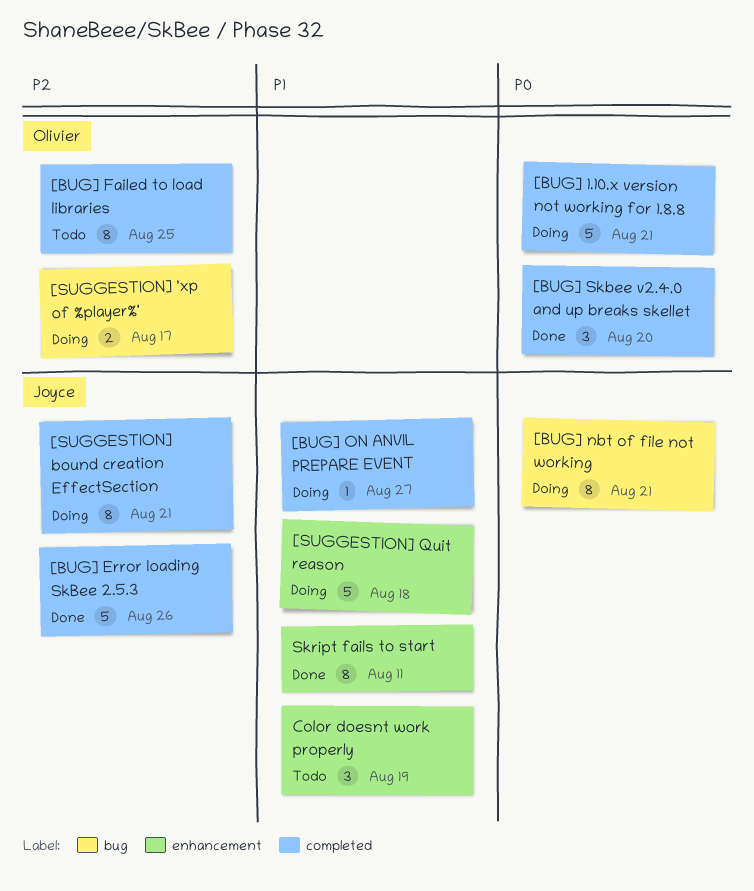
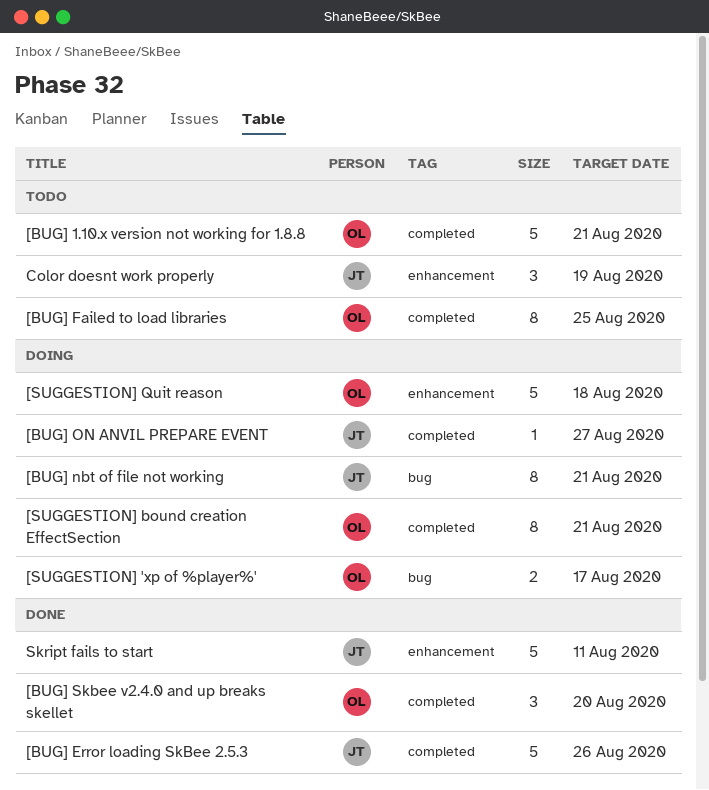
[BUG] 1.10.x version not working for 1.8.8, status: Doing -> Todo
[SUGGESTION] bound creation EffectSection, owner: Joyce -> Olivier
[SUGGESTION] Quit reason, owner: Joyce -> Olivier
Skript fails to start, estimate: 8 -> 5

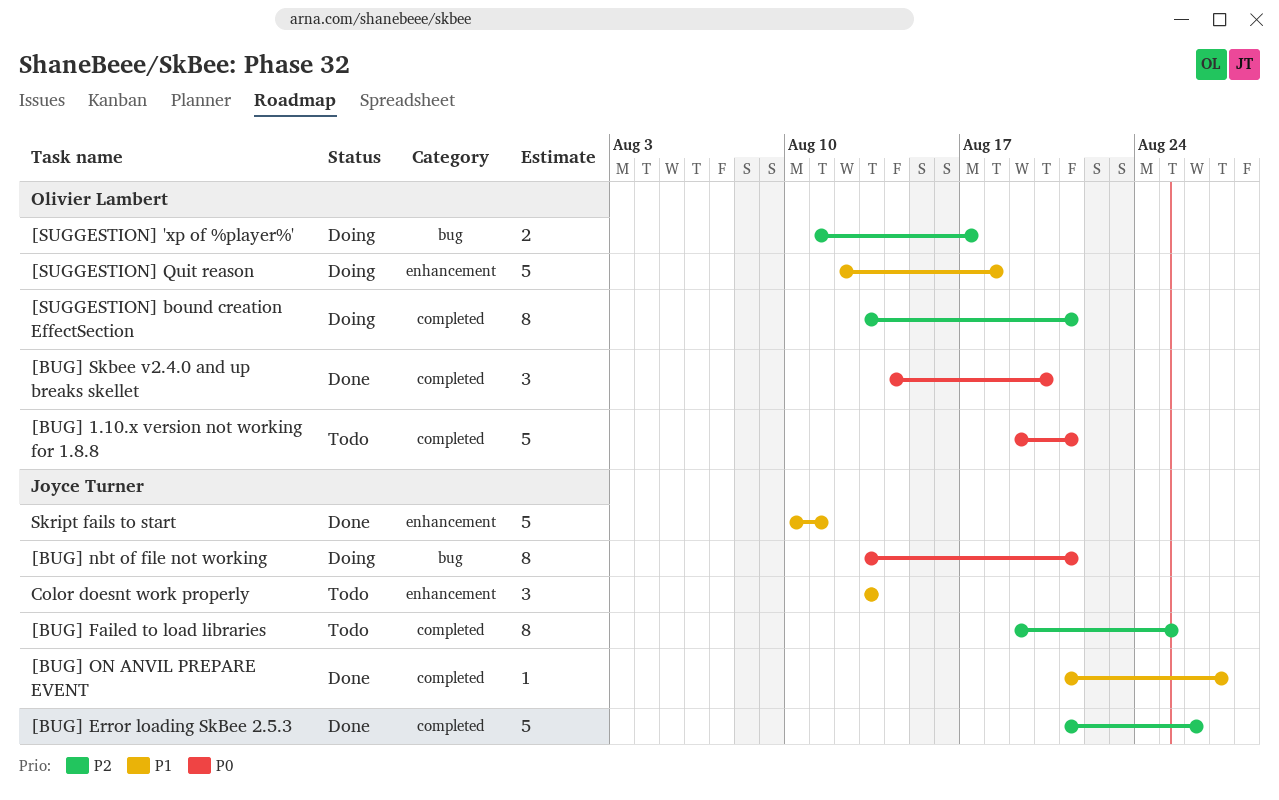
[BUG] Failed to load libraries, owner: Olivier Lambert -> Joyce Turner
[BUG] ON ANVIL PREPARE EVENT, status: Doing -> Done
Color doesnt work properly, due: Aug 19 -> Aug 13

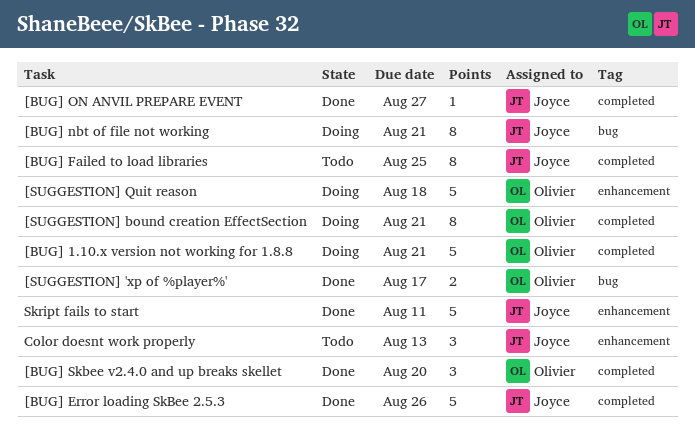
[BUG] 1.10.x version not working for 1.8.8, status: Todo -> Doing
[SUGGESTION] 'xp of %player%', status: Doing -> Done

